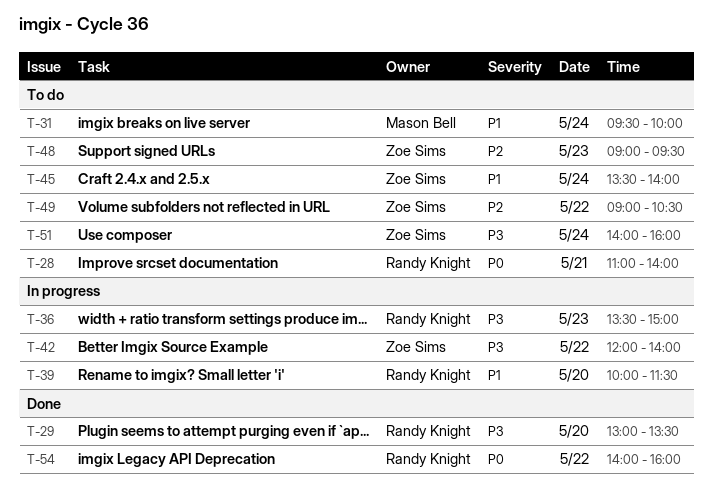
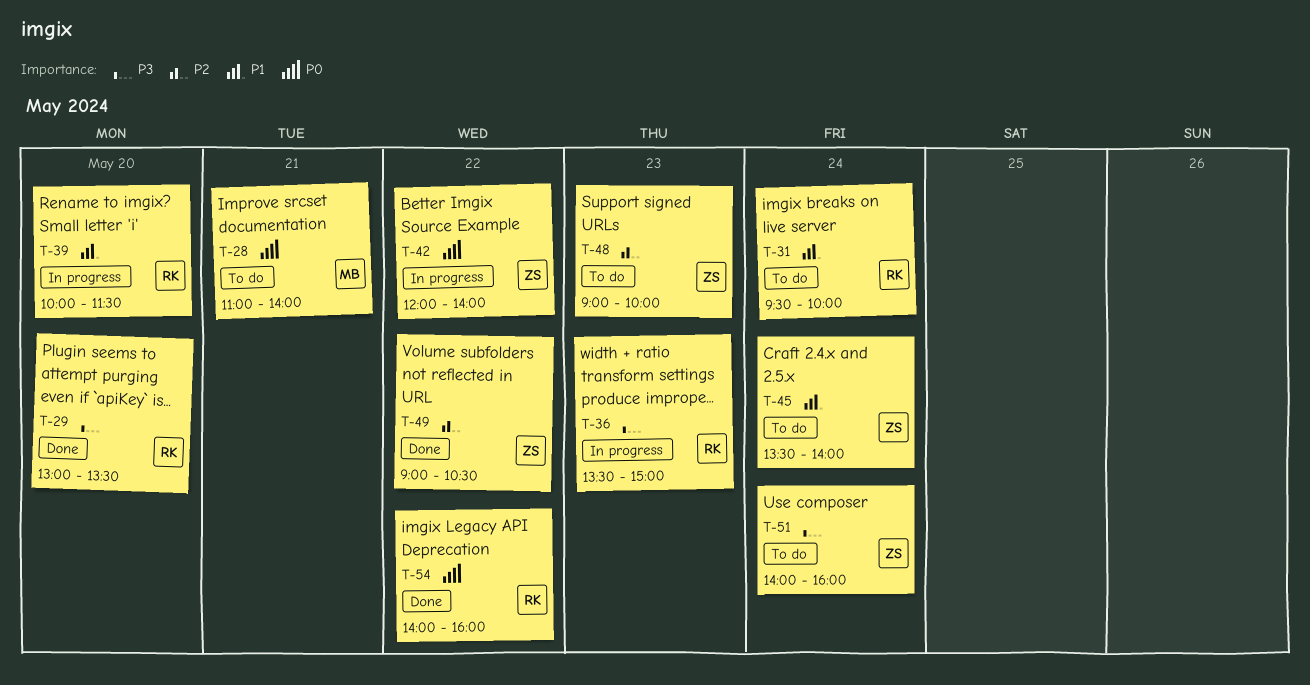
T-28, owner: Randy Knight -> Mason Bell
T-31, owner: Mason Bell -> Randy Knight
T-42, priority: P3 -> P0
T-48, ends: 09:30 -> 10:00
T-49, status: To do -> Done

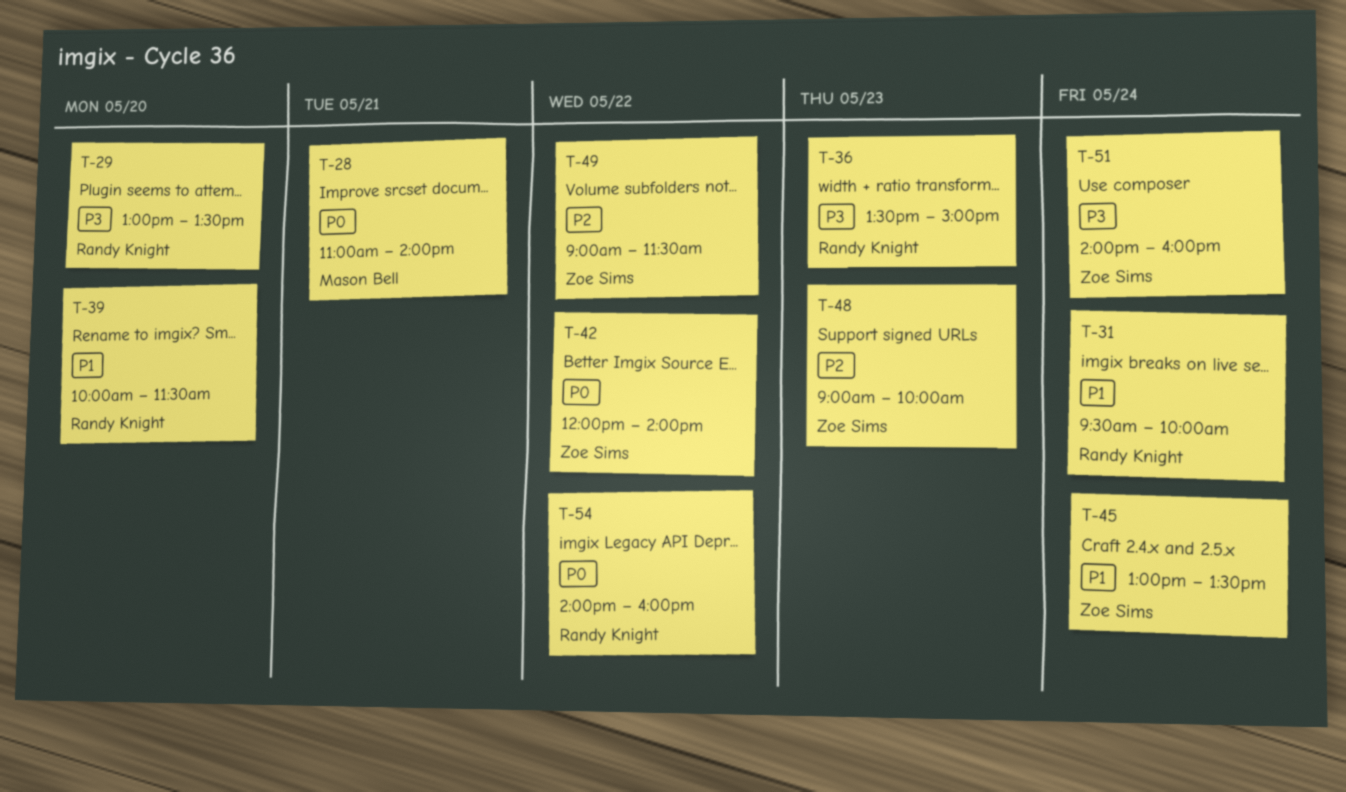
T-45, begins: 13:30 -> 13:00
T-45, ends: 14:00 -> 13:30
T-49, ends: 10:30 -> 11:30

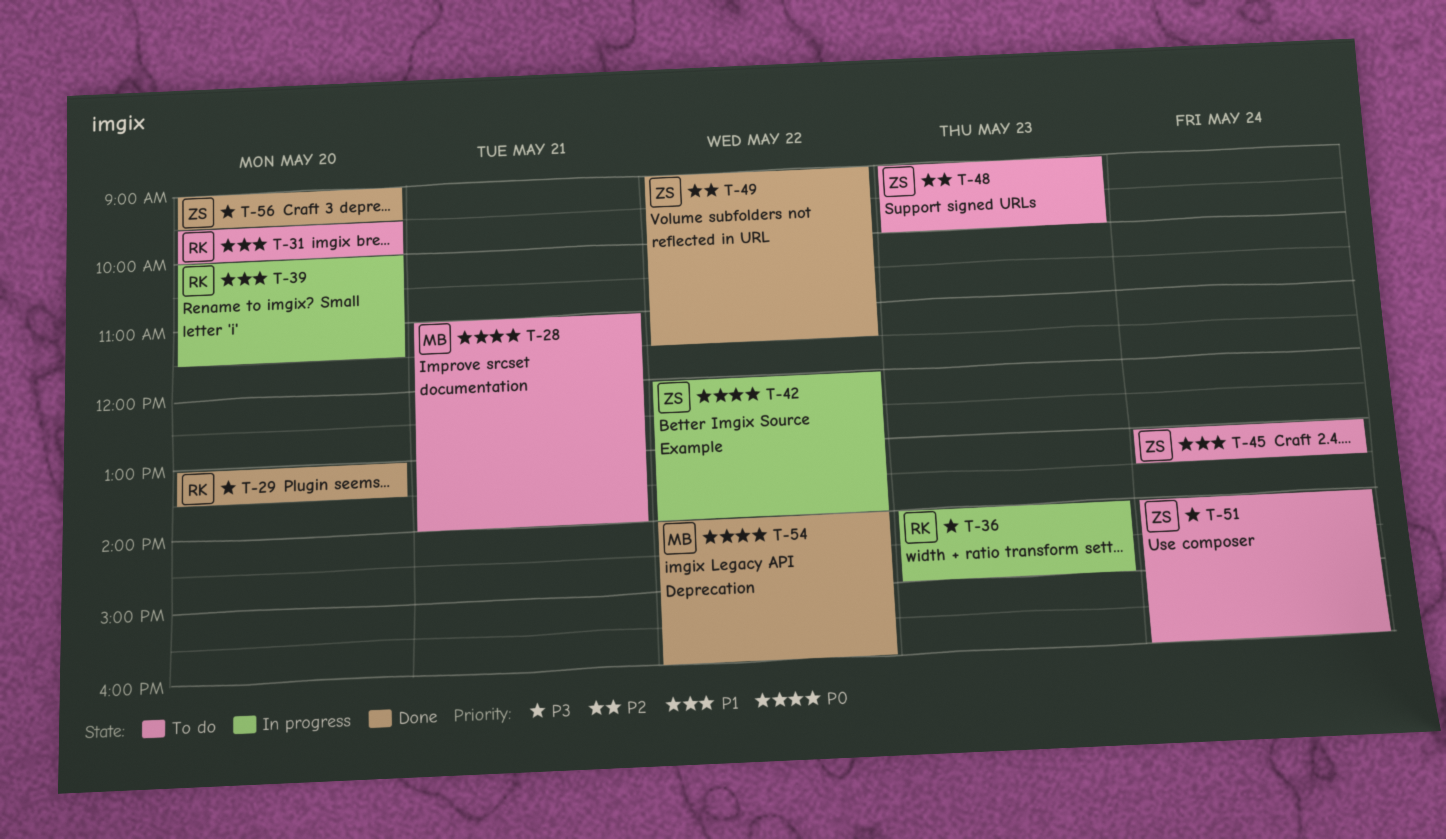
T-31, day: May 24 -> May 20
T-36, begins: 13:30 -> 14:00
T-54, owner: Randy Knight -> Mason Bell
T-56: none -> present

